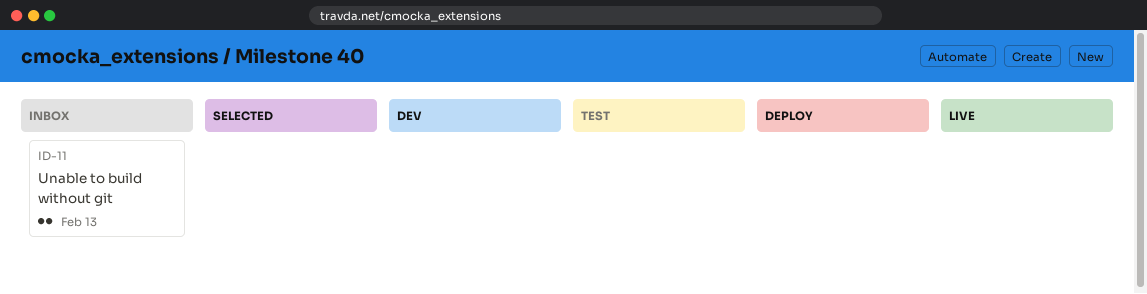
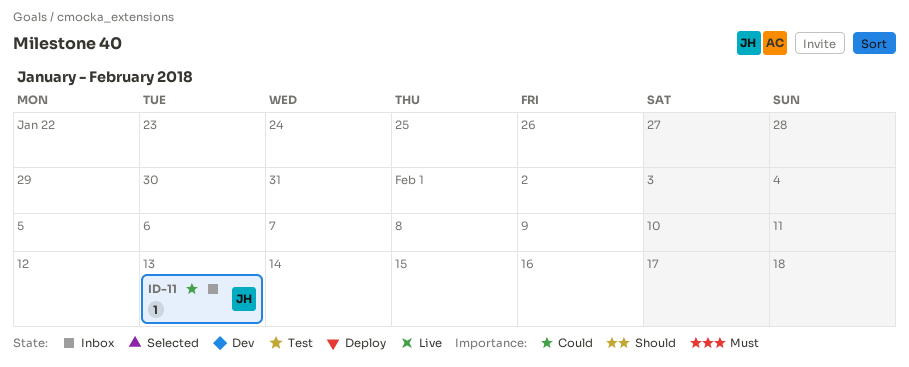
ID-11, estimate: 2 -> 1

